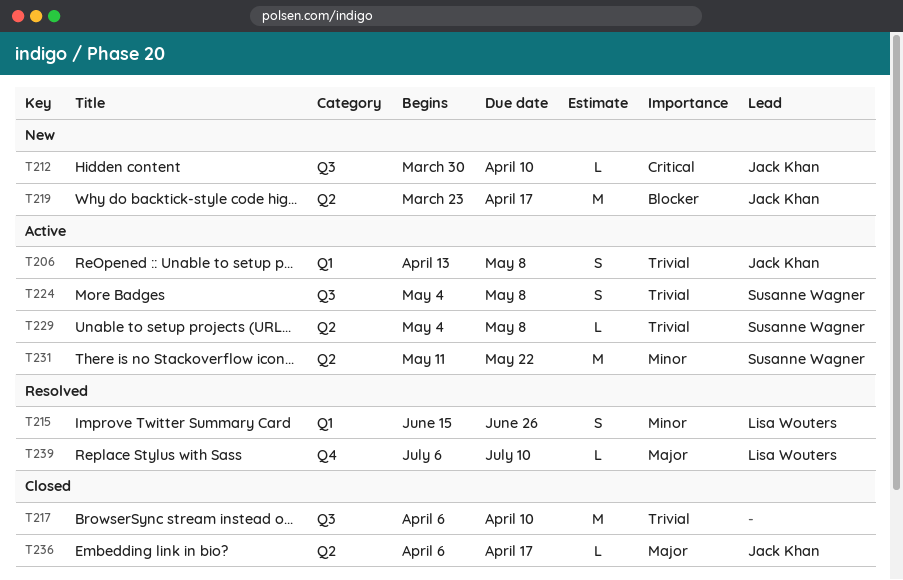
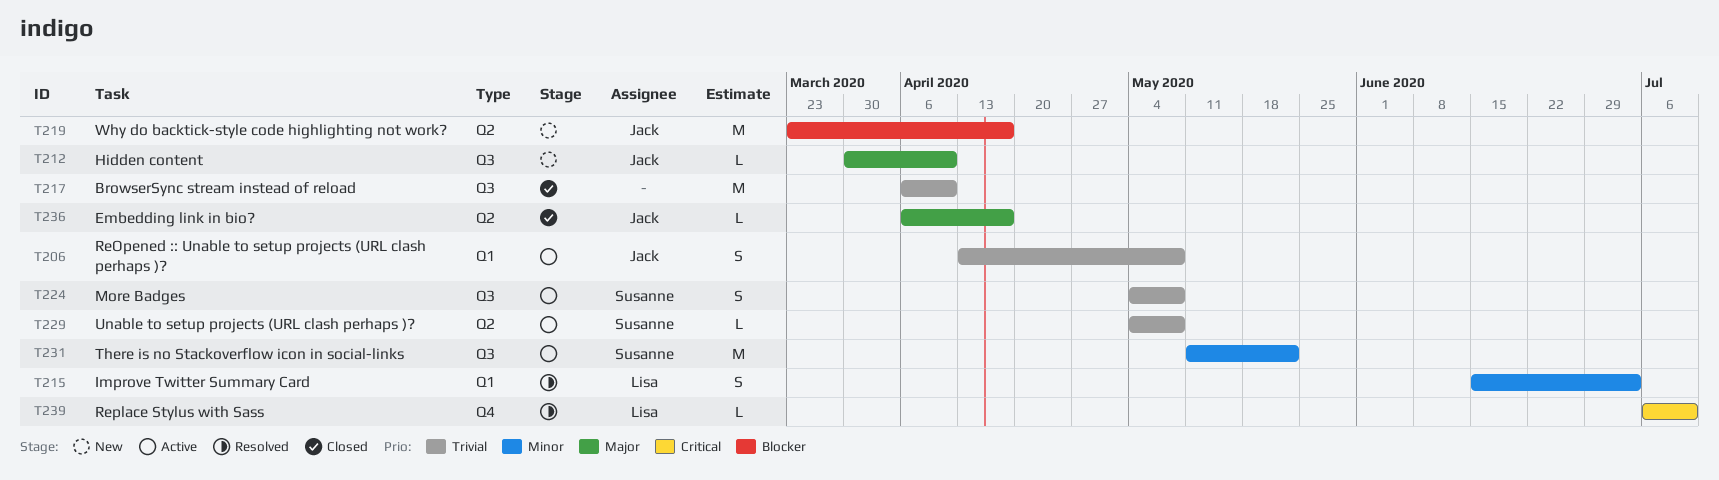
T212, priority: Critical -> Major
T215, due: Jun 26 -> Jul 3
T231, label: Q2 -> Q3
T239, priority: Major -> Critical

